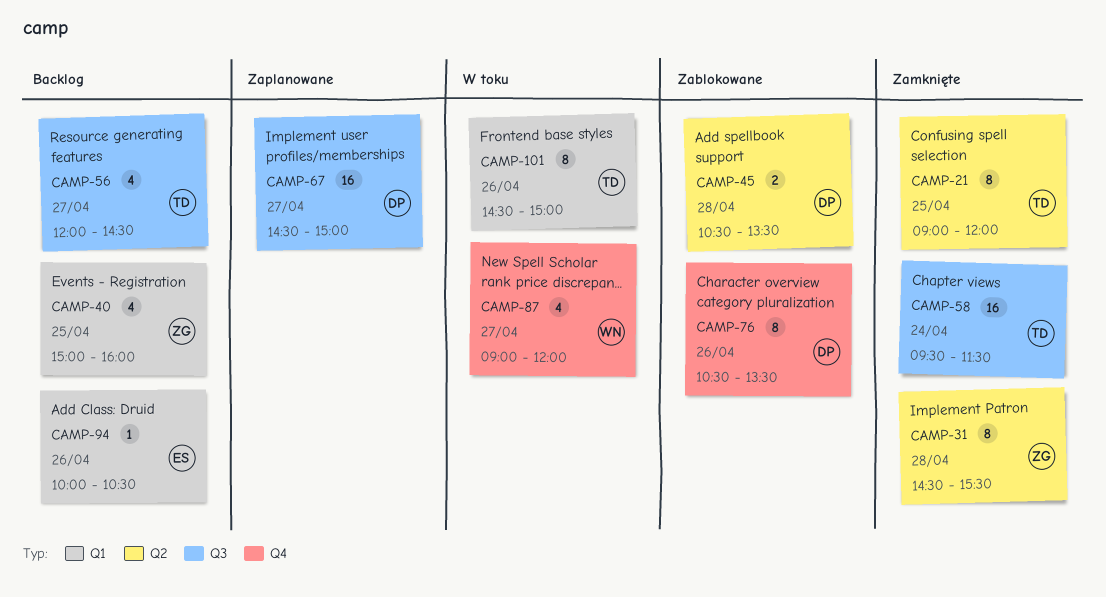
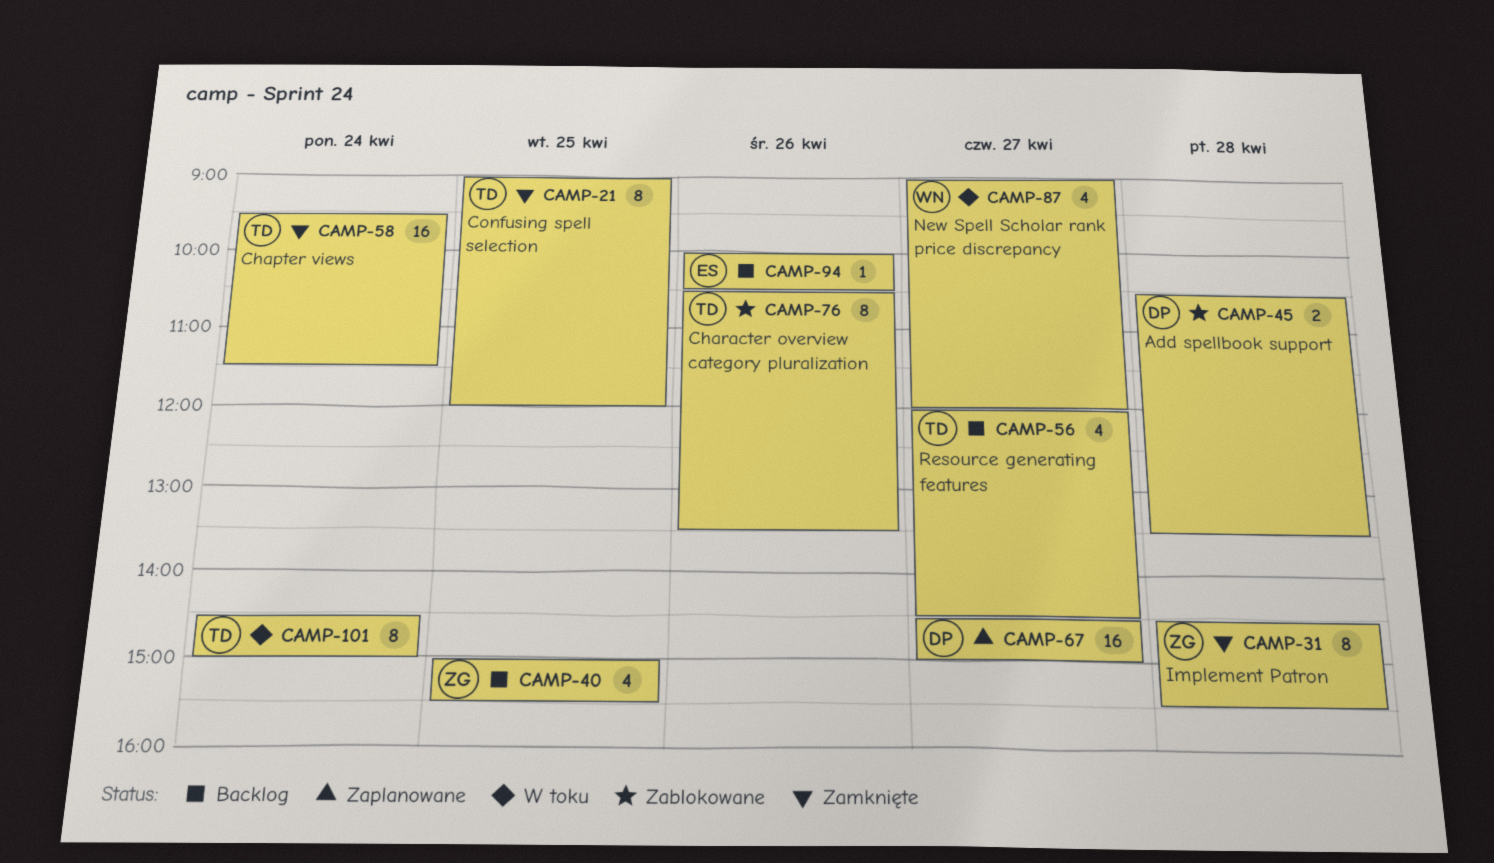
CAMP-40, ends: 16:00 -> 15:30
CAMP-76, owner: DP -> TD
CAMP-101, day: Apr 26 -> Apr 24

